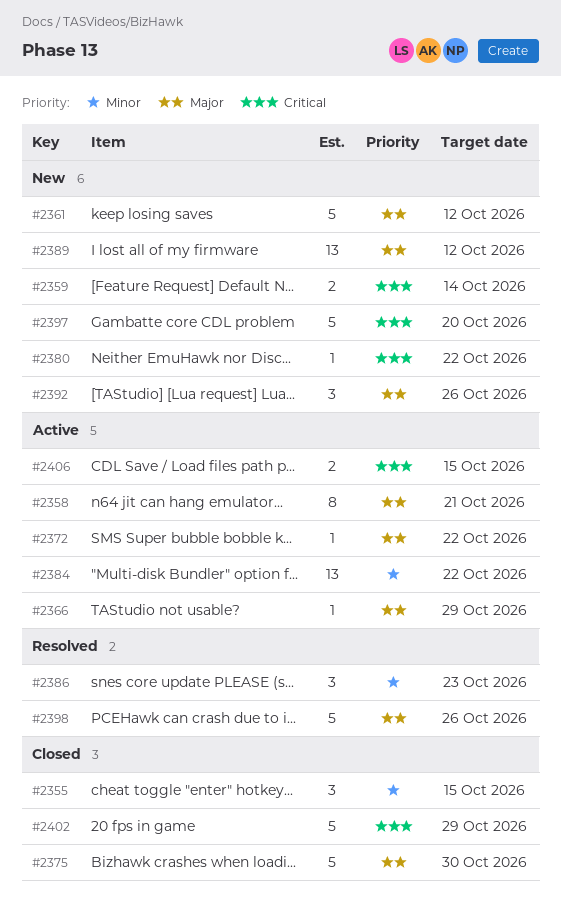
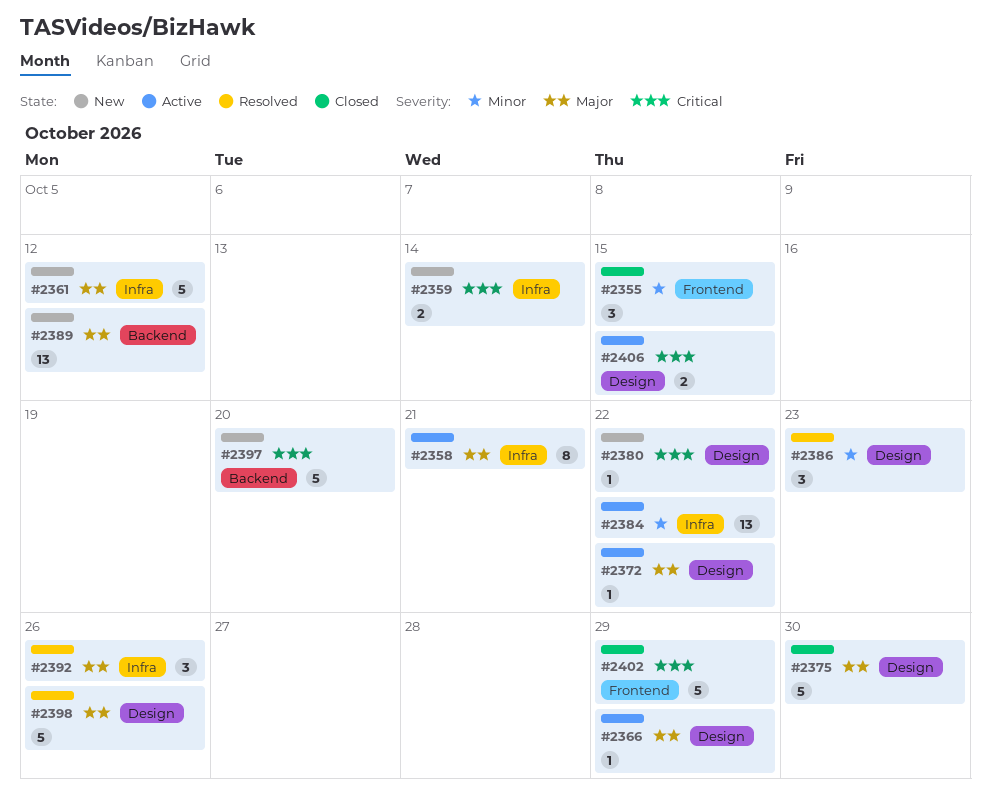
#2392, status: New -> Resolved

